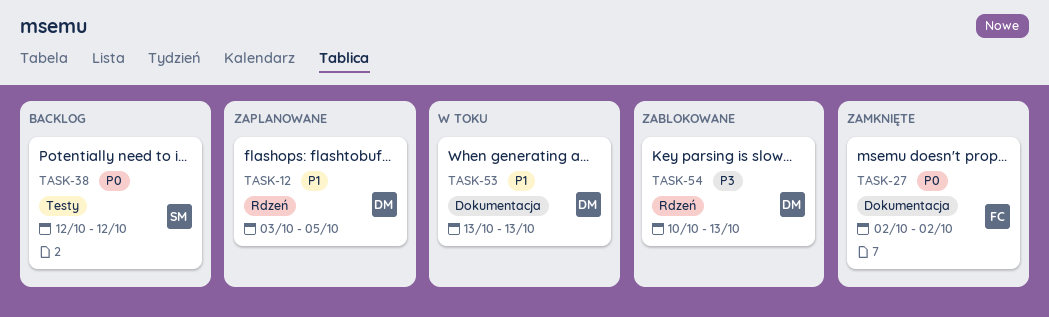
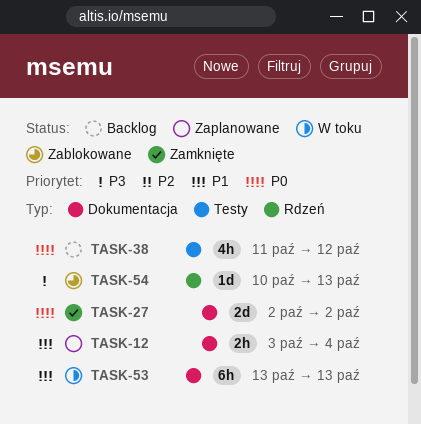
TASK-12, label: Rdzeń -> Dokumentacja
TASK-12, due: Oct 5 -> Oct 4
TASK-38, start: Oct 12 -> Oct 11

